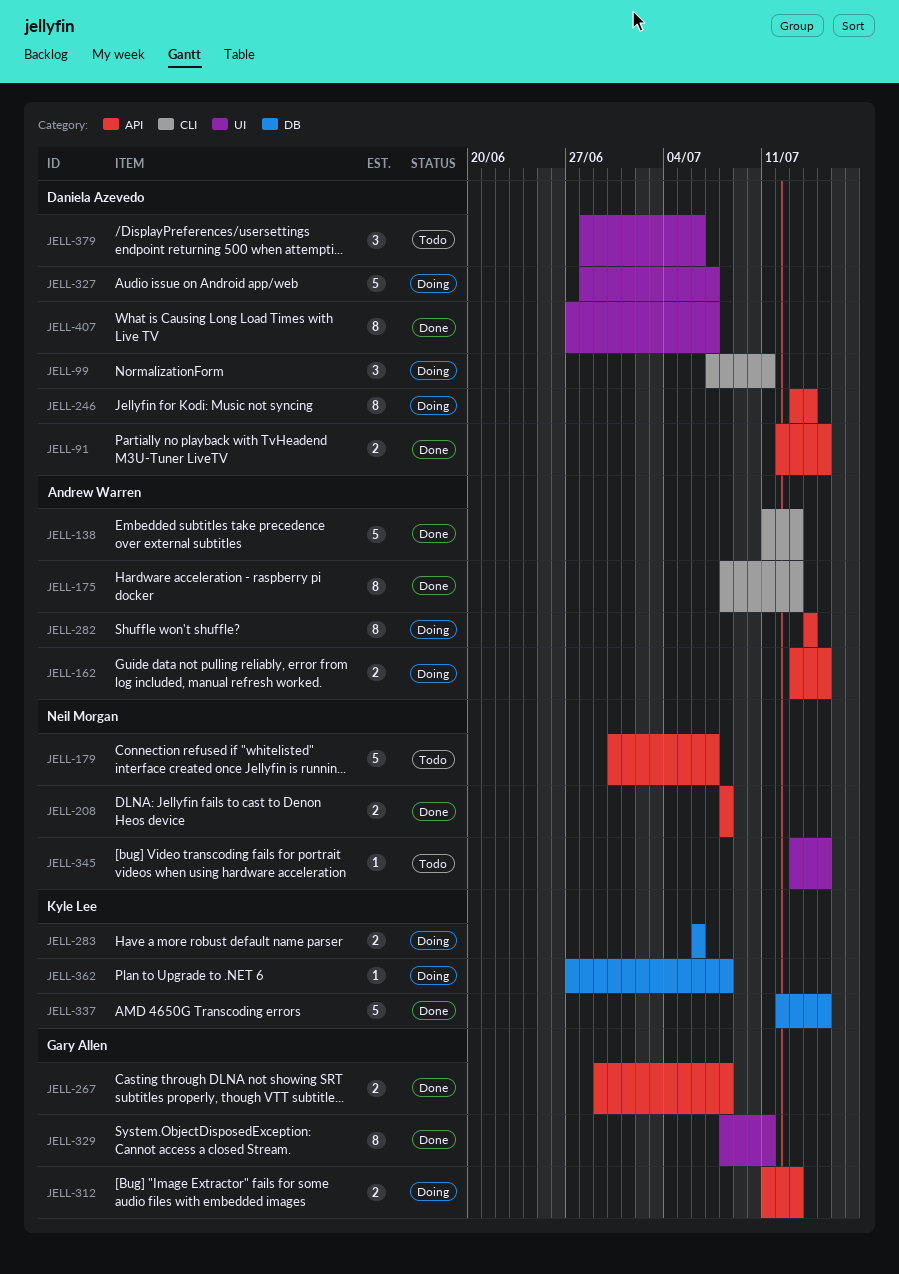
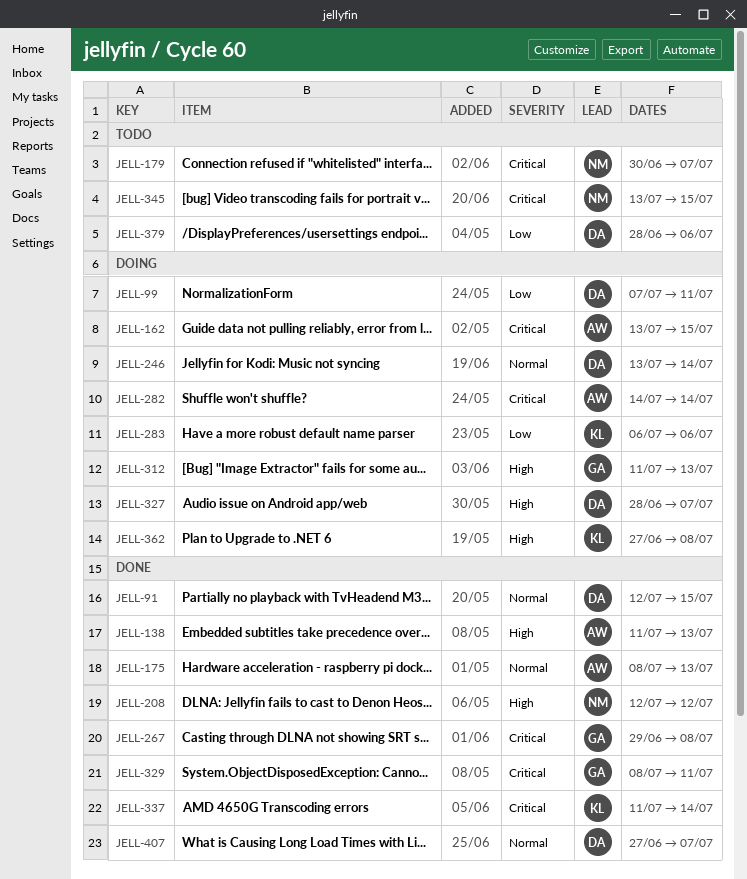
JELL-208, start: Jul 8 -> Jul 12
JELL-208, due: Jul 8 -> Jul 12
JELL-337, start: Jul 12 -> Jul 11
JELL-337, due: Jul 15 -> Jul 14

